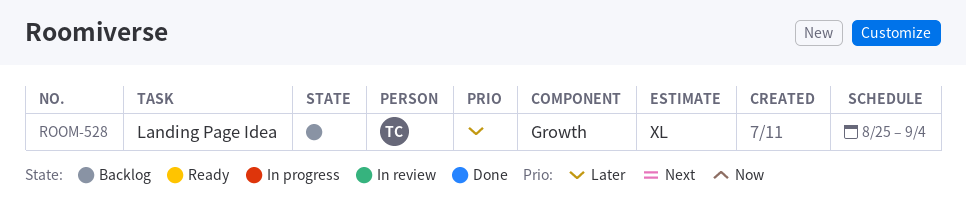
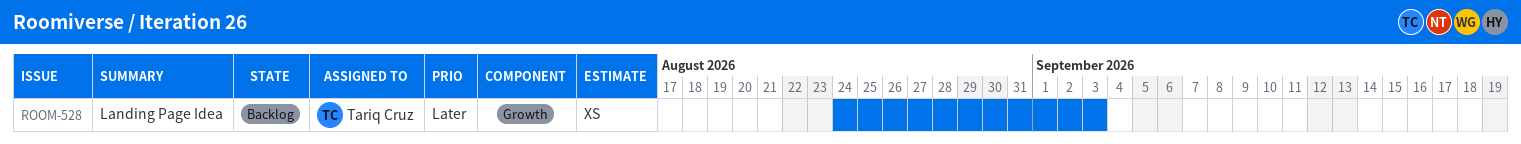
ROOM-528, estimate: XL -> XS
ROOM-528, start: Aug 25 -> Aug 24
ROOM-528, due: Sep 4 -> Sep 3

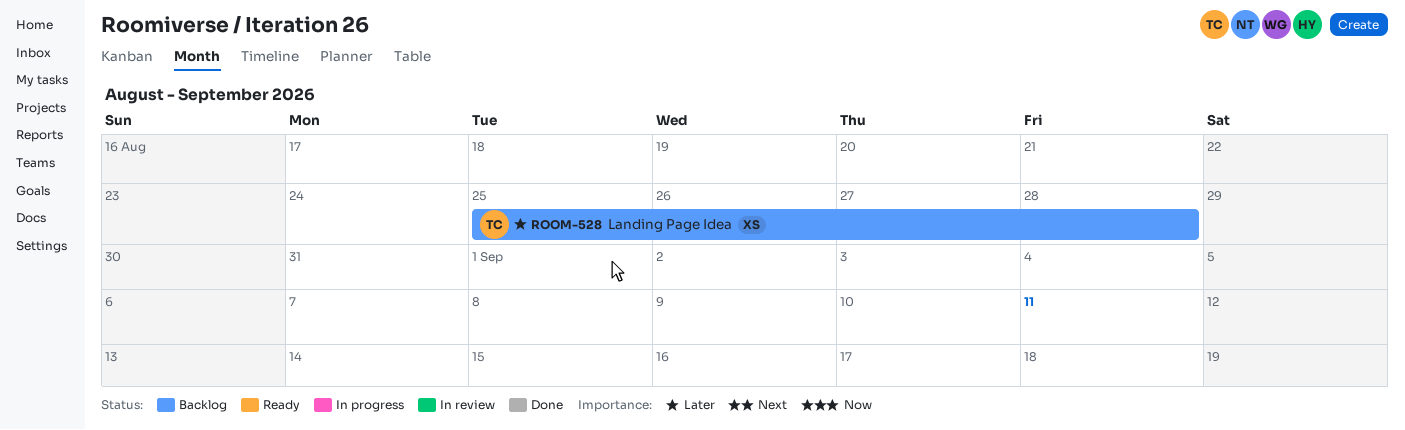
ROOM-528, start: Aug 24 -> Aug 25
ROOM-528, due: Sep 3 -> Aug 28

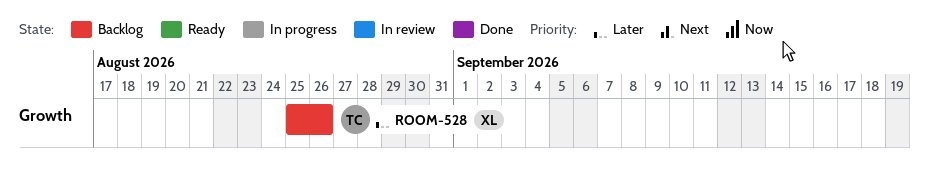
ROOM-528, estimate: XS -> XL
ROOM-528, due: Aug 28 -> Aug 26

